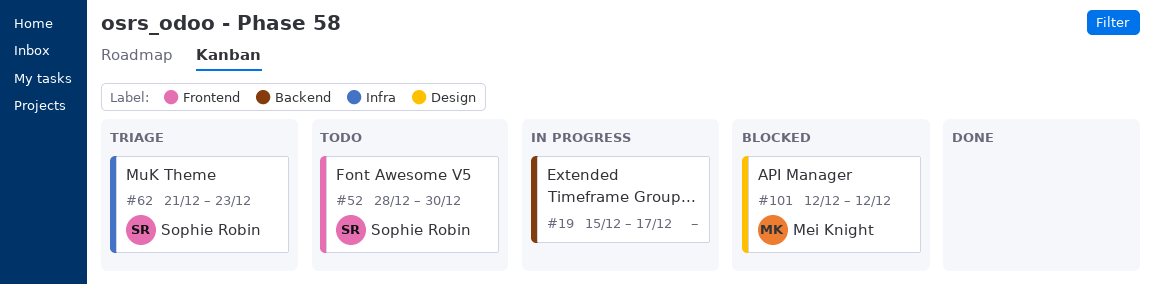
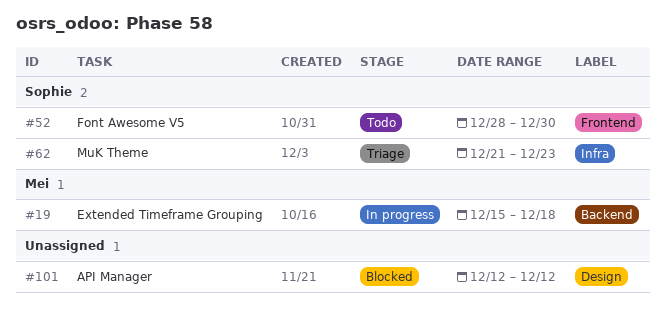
#19, owner: none -> Mei Knight
#19, due: Dec 17 -> Dec 18
#101, owner: Mei Knight -> none

